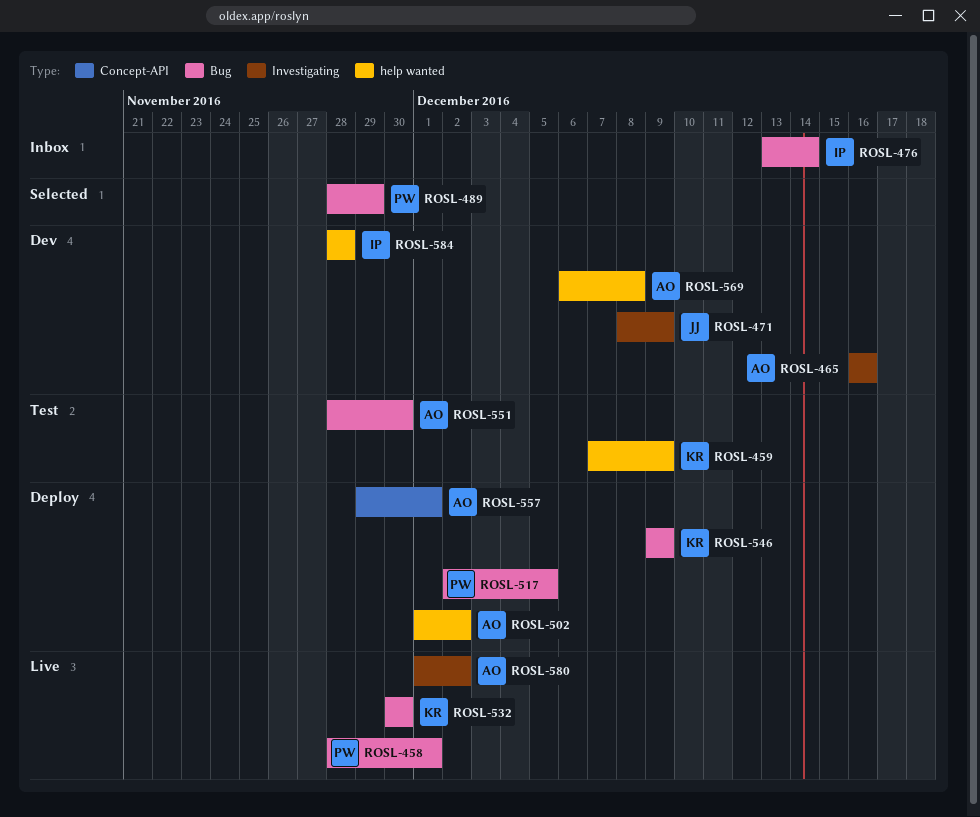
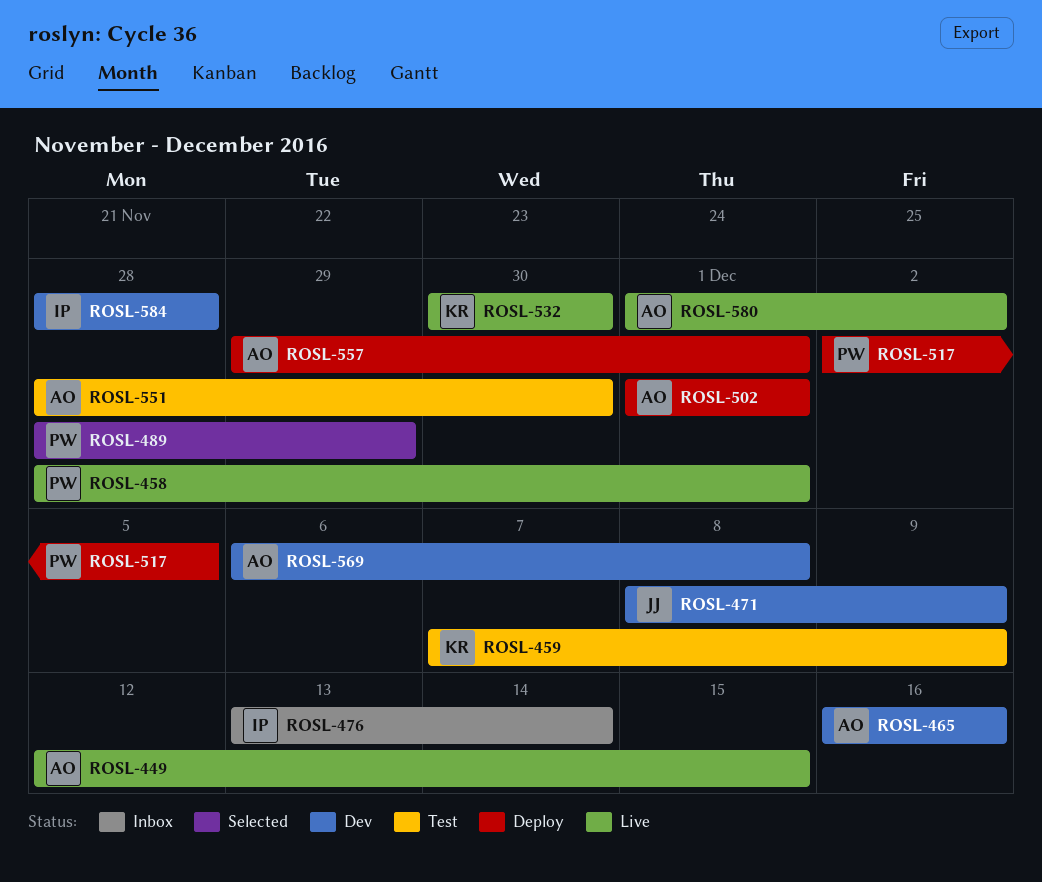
ROSL-449: none -> present
ROSL-502, due: Dec 2 -> Dec 1
ROSL-546: present -> none

